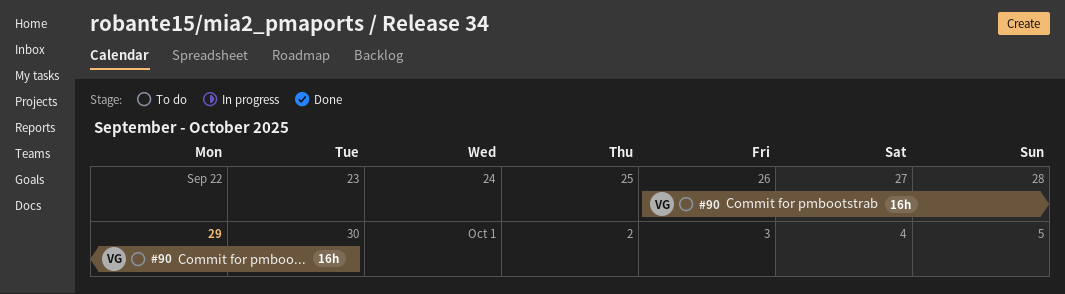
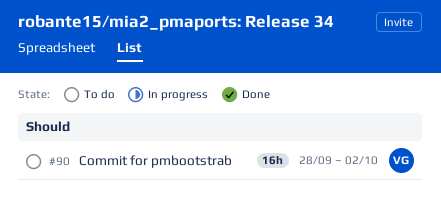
#90, start: Sep 26 -> Sep 28
#90, due: Sep 30 -> Oct 2

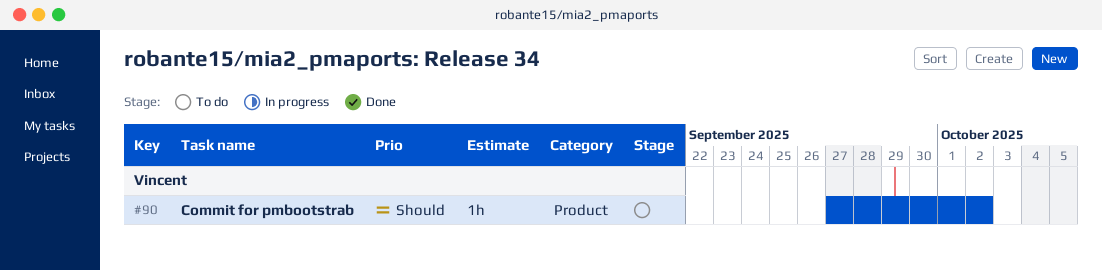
#90, estimate: 16h -> 1h
#90, start: Sep 28 -> Sep 27

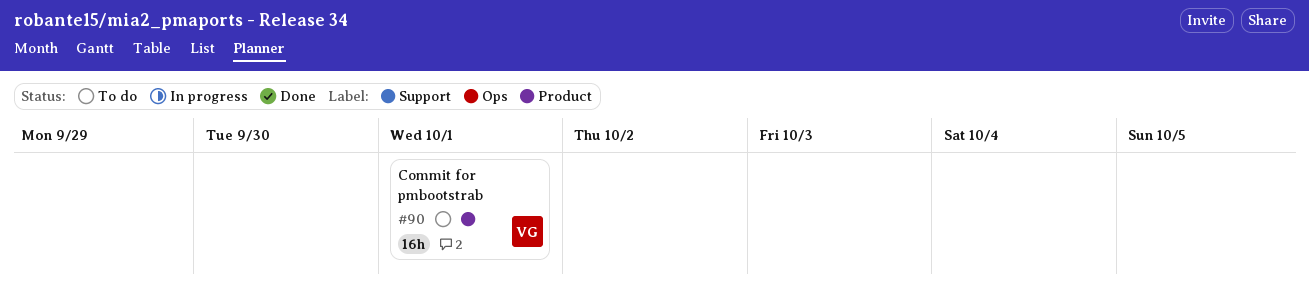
#90, estimate: 1h -> 16h
#90, due: Oct 2 -> Oct 1

